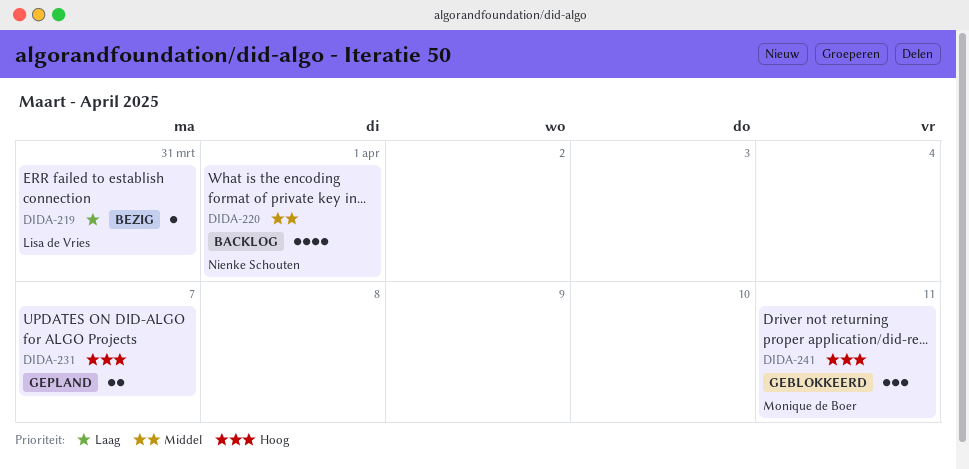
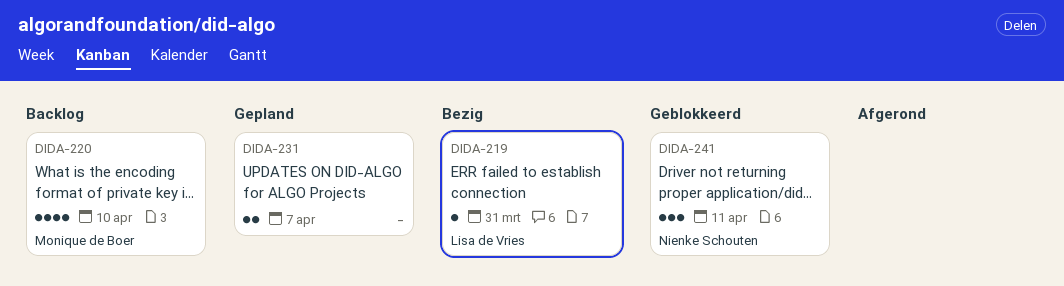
DIDA-220, owner: Nienke Schouten -> Monique de Boer
DIDA-220, due: Apr 1 -> Apr 10
DIDA-241, owner: Monique de Boer -> Nienke Schouten

